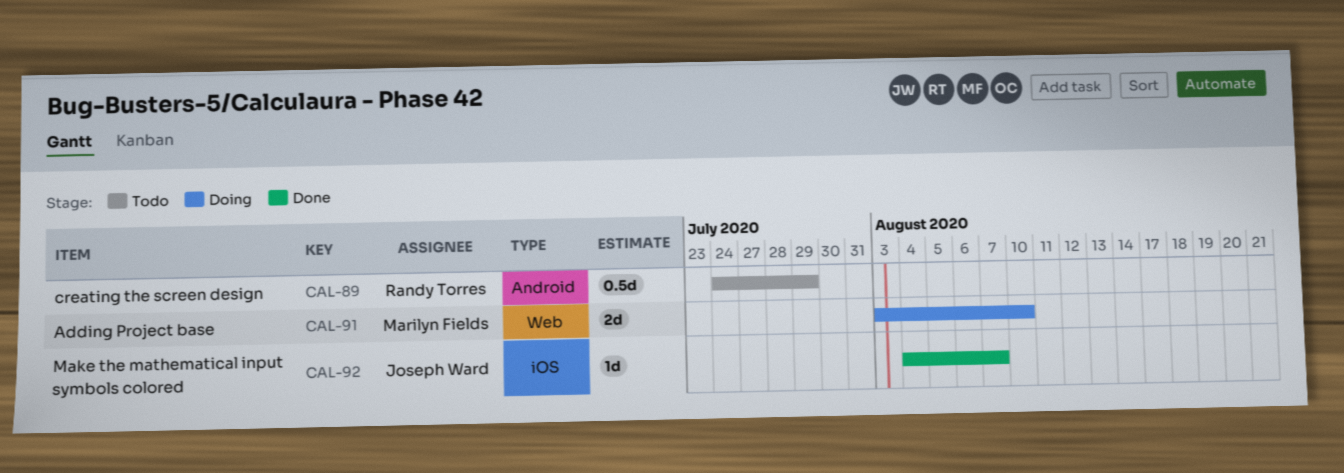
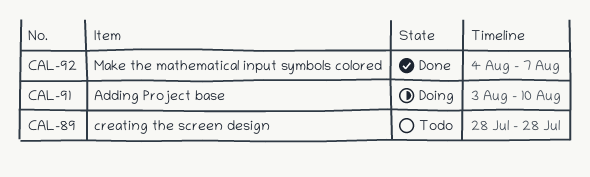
CAL-89, start: Jul 24 -> Jul 28
CAL-89, due: Jul 29 -> Jul 28

